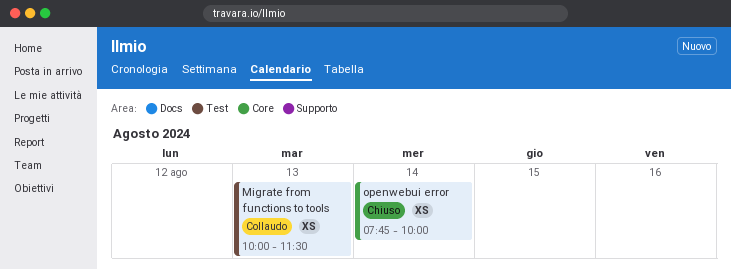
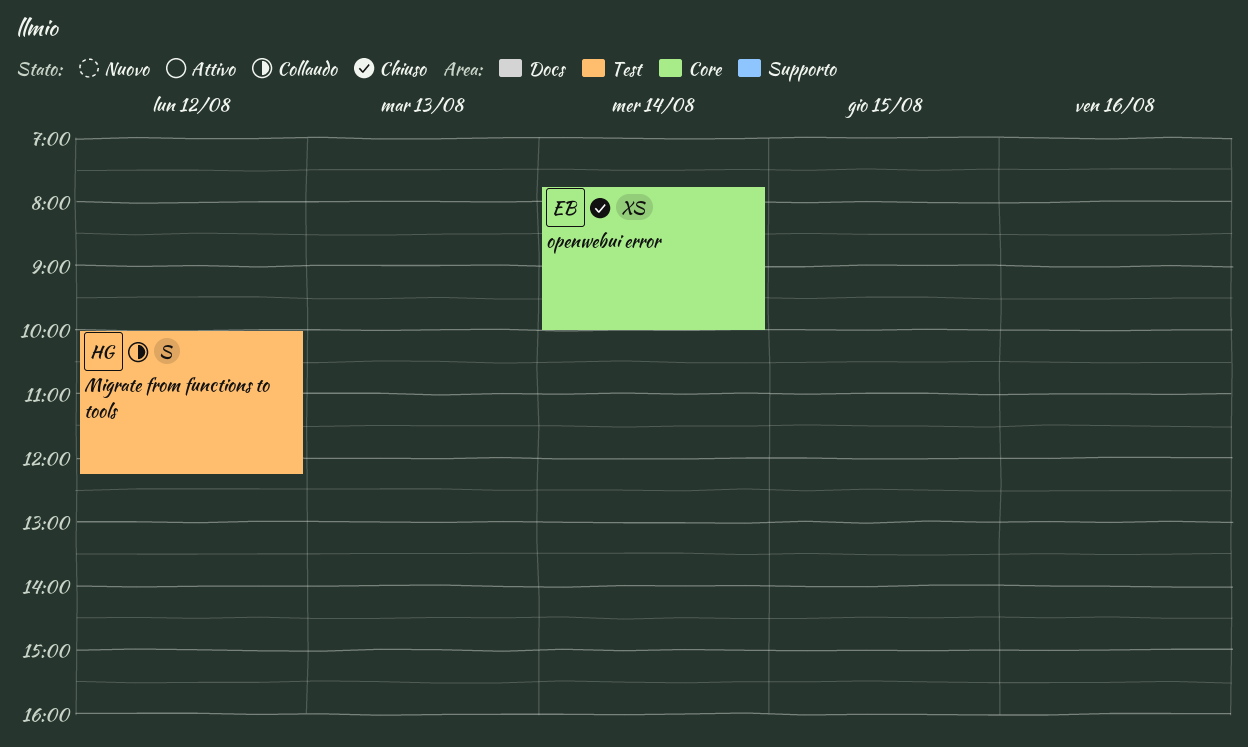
Migrate from functions to tools, estimate: XS -> S
Migrate from functions to tools, day: Aug 13 -> Aug 12
Migrate from functions to tools, ends: 11:30 -> 12:15

